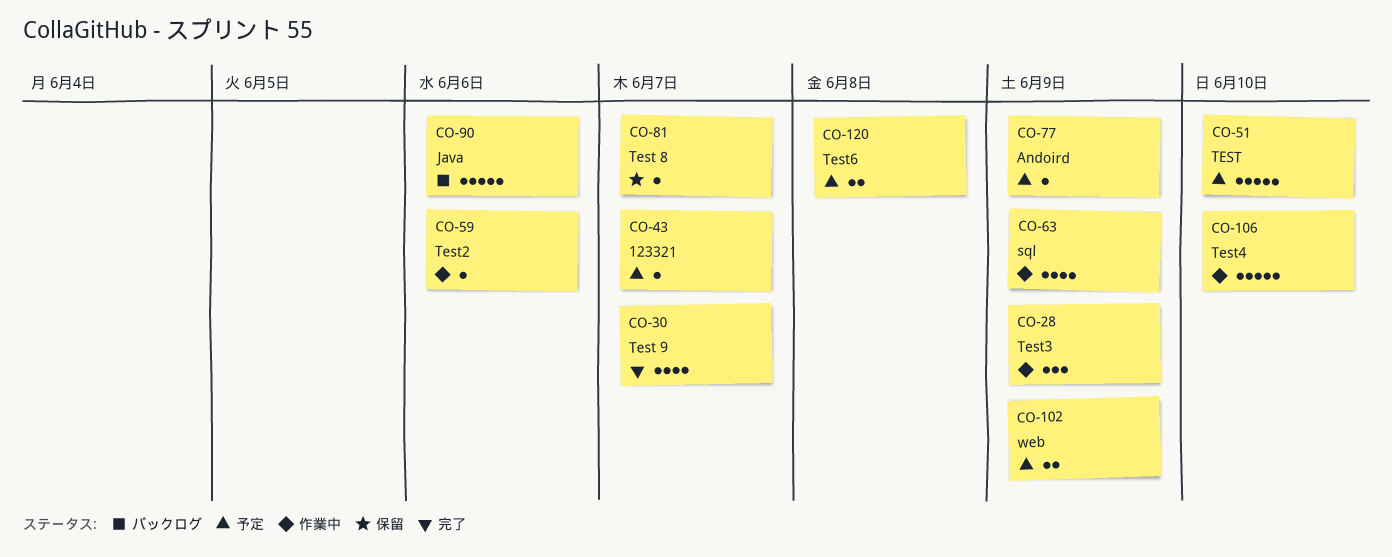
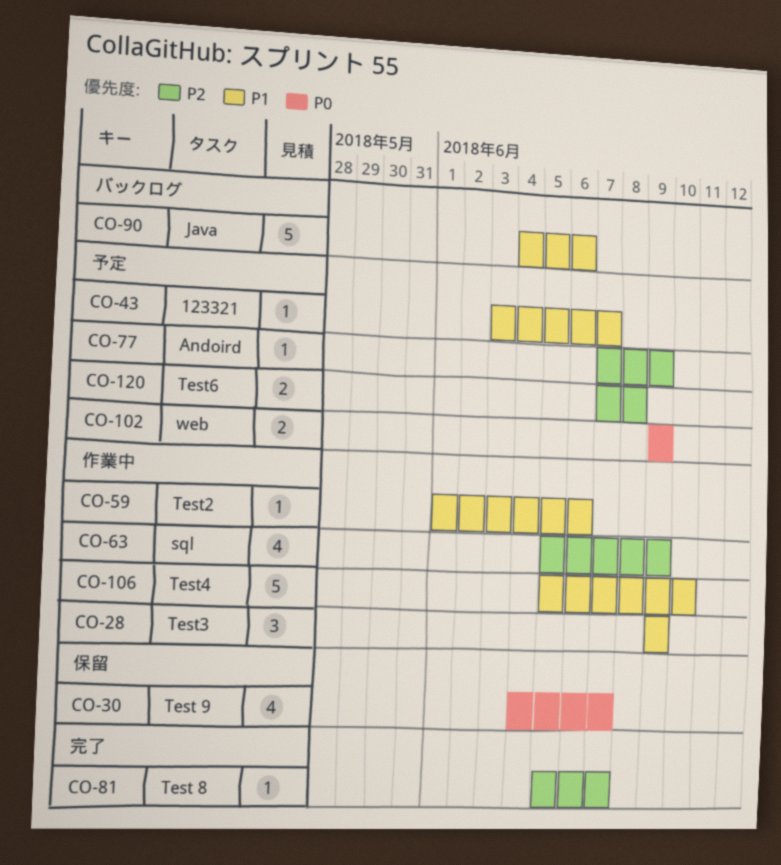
CO-30, status: 完了 -> 保留
CO-51: present -> none
CO-81, status: 保留 -> 完了

